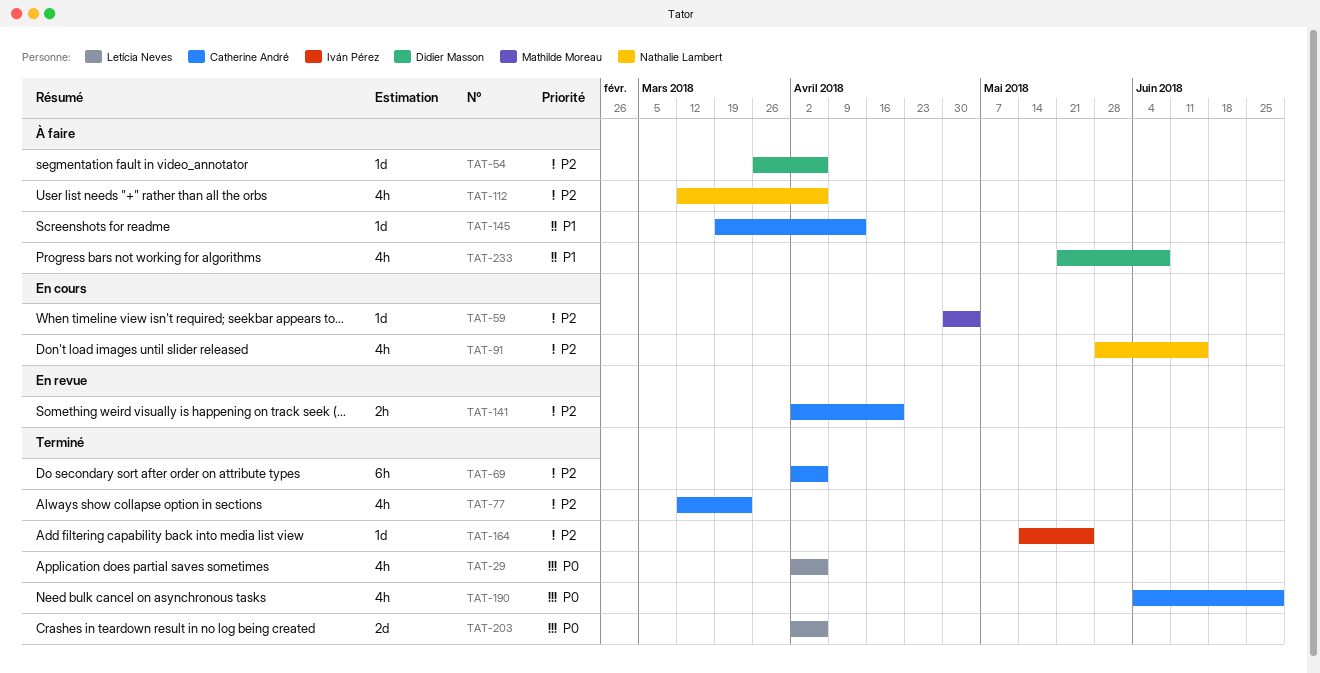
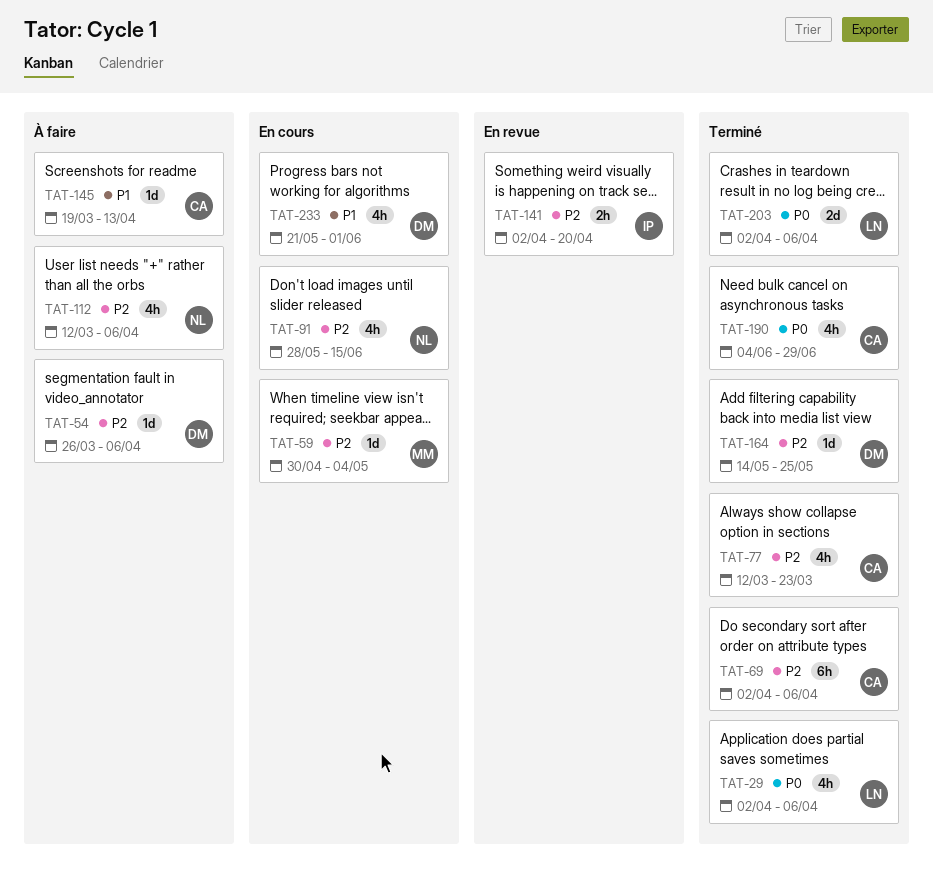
TAT-141, owner: Catherine André -> Iván Pérez
TAT-164, owner: Iván Pérez -> Didier Masson
TAT-233, status: À faire -> En cours
TAT-233, due: Jun 8 -> Jun 1

